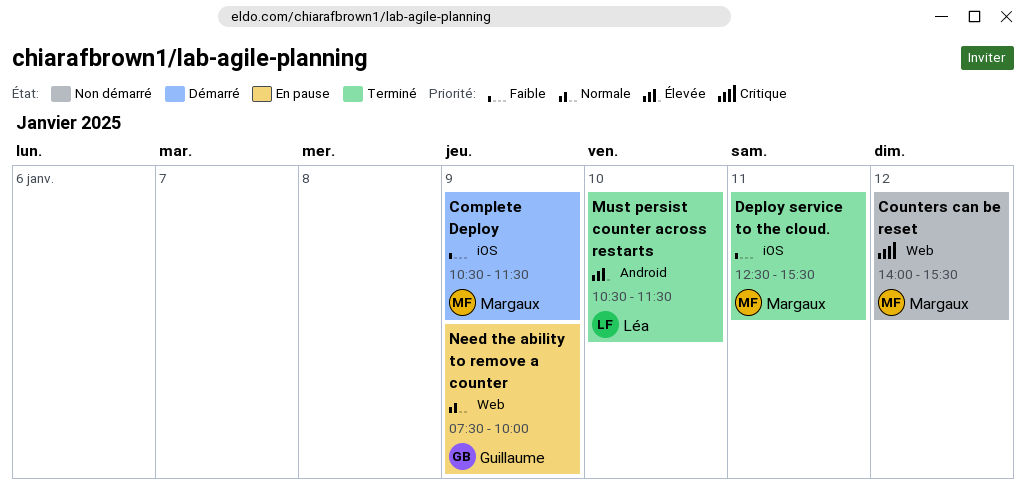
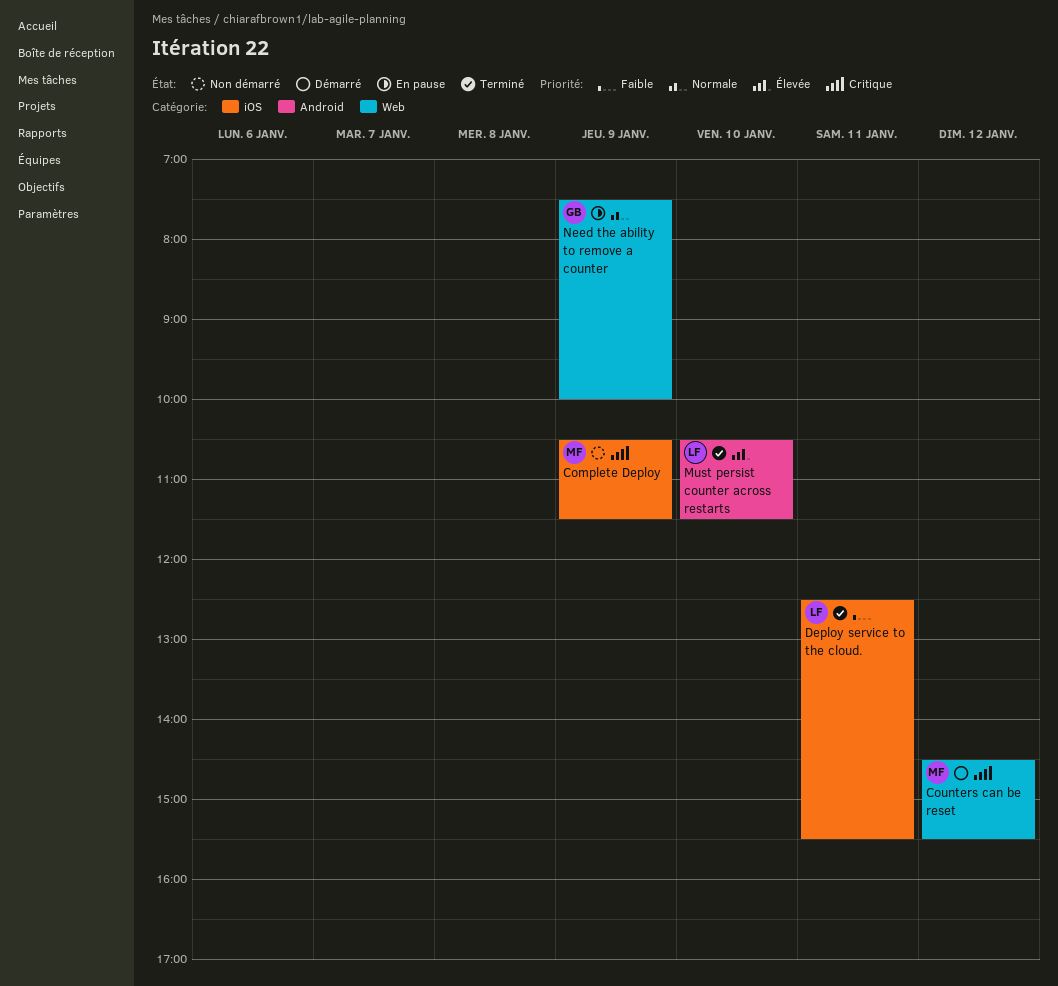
Complete Deploy, status: Démarré -> Non démarré
Complete Deploy, priority: Faible -> Critique
Counters can be reset, status: Non démarré -> Démarré
Counters can be reset, begins: 14:00 -> 14:30
Deploy service to the cloud., owner: Margaux -> Léa

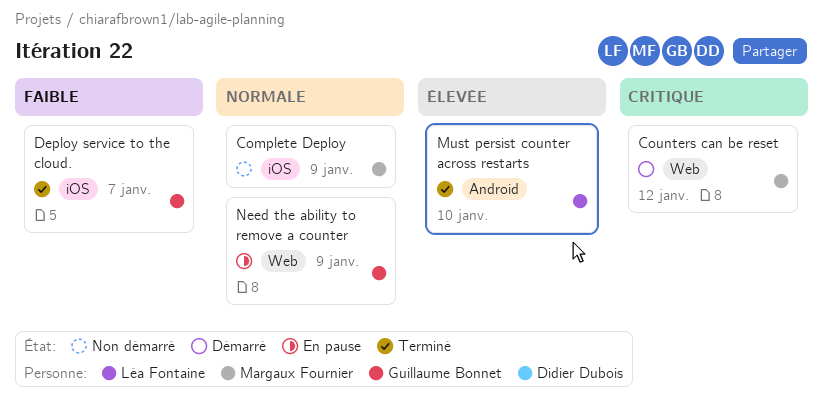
Complete Deploy, priority: Critique -> Normale
Deploy service to the cloud., owner: Léa Fontaine -> Guillaume Bonnet
Deploy service to the cloud., day: Jan 11 -> Jan 7

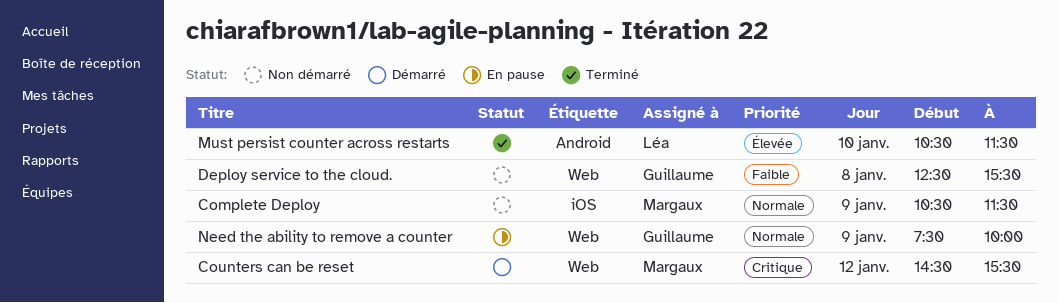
Deploy service to the cloud., status: Terminé -> Non démarré
Deploy service to the cloud., label: iOS -> Web
Deploy service to the cloud., day: Jan 7 -> Jan 8

